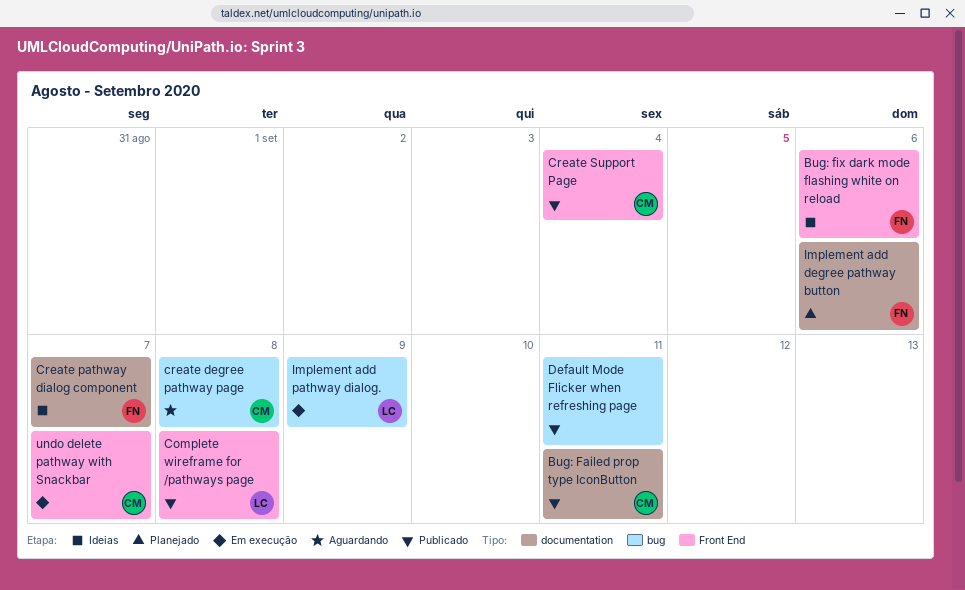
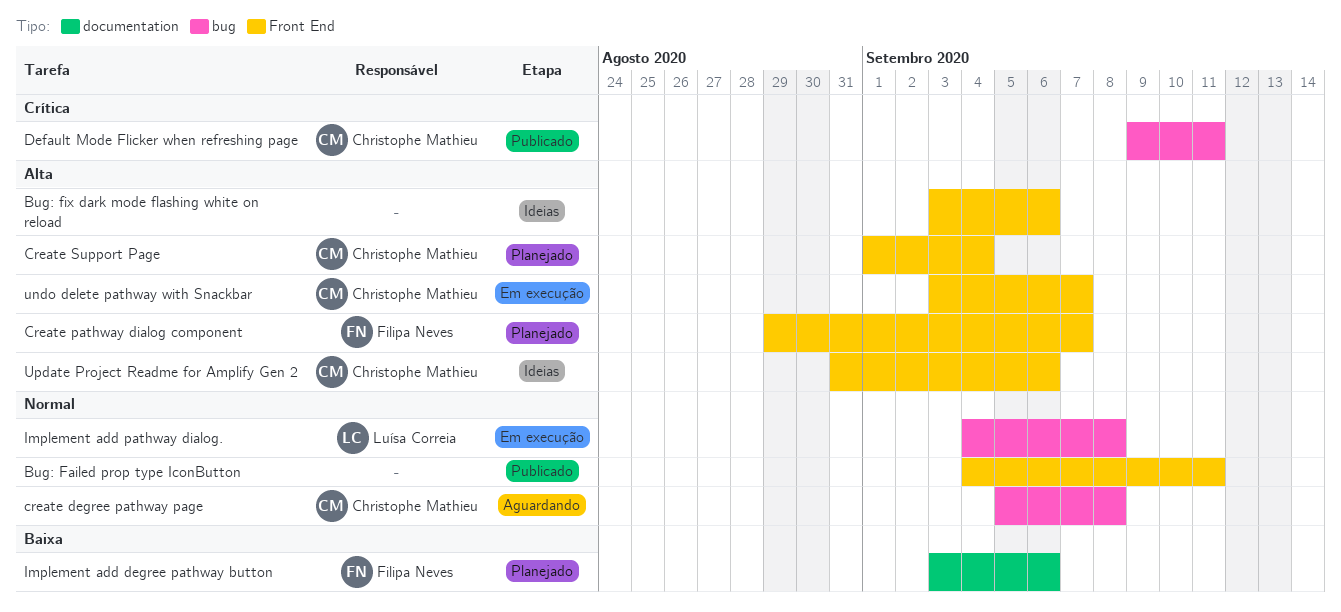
Bug: Failed prop type IconButton, owner: Christophe Mathieu -> none
Bug: Failed prop type IconButton, label: documentation -> Front End
Bug: fix dark mode flashing white on reload, owner: Filipa Neves -> none
Complete wireframe for /pathways page: present -> none
Create pathway dialog component, status: Ideias -> Planejado
Create pathway dialog component, label: documentation -> Front End
Create Support Page, status: Publicado -> Planejado
Default Mode Flicker when refreshing page, owner: none -> Christophe Mathieu
Implement add pathway dialog., due: Sep 9 -> Sep 8
Update Project Readme for Amplify Gen 2: none -> present

